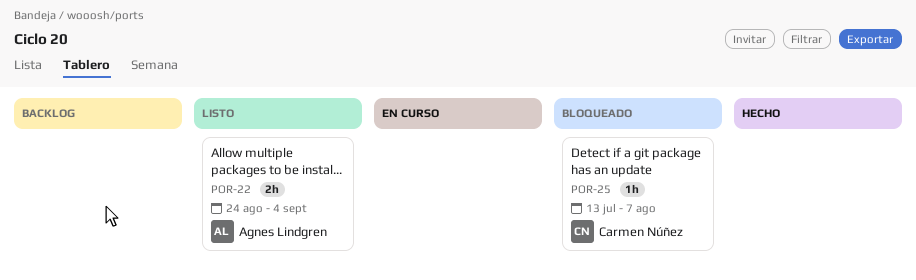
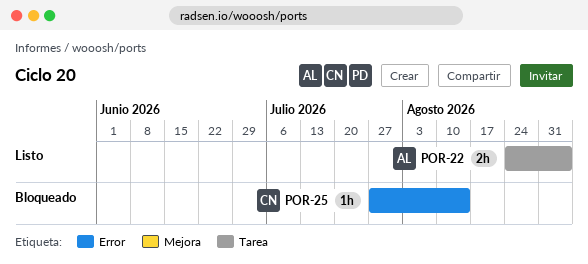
POR-25, start: Jul 13 -> Jul 27
POR-25, due: Aug 7 -> Aug 14

